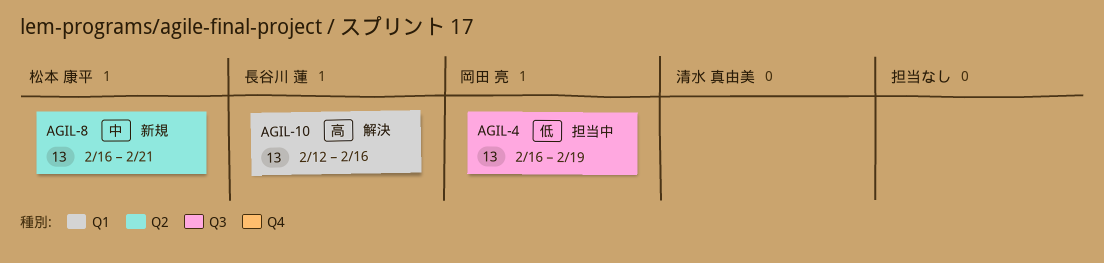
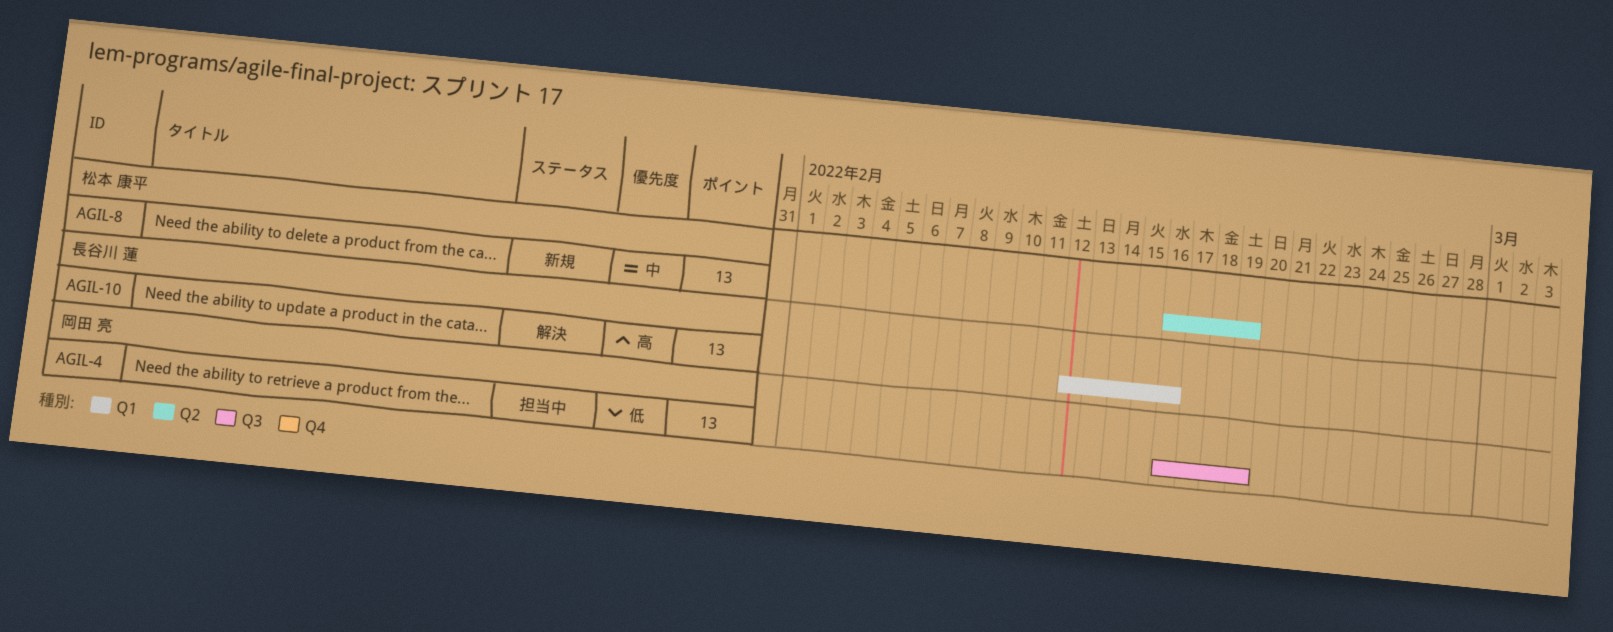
AGIL-8, due: Feb 21 -> Feb 19

